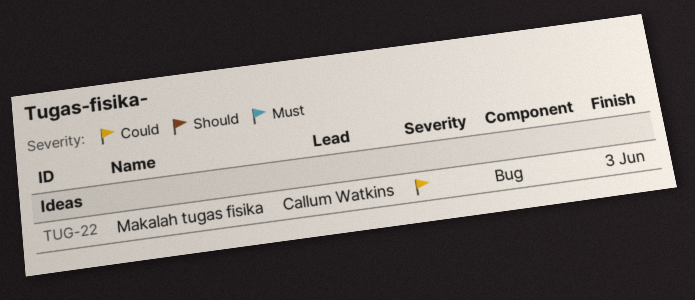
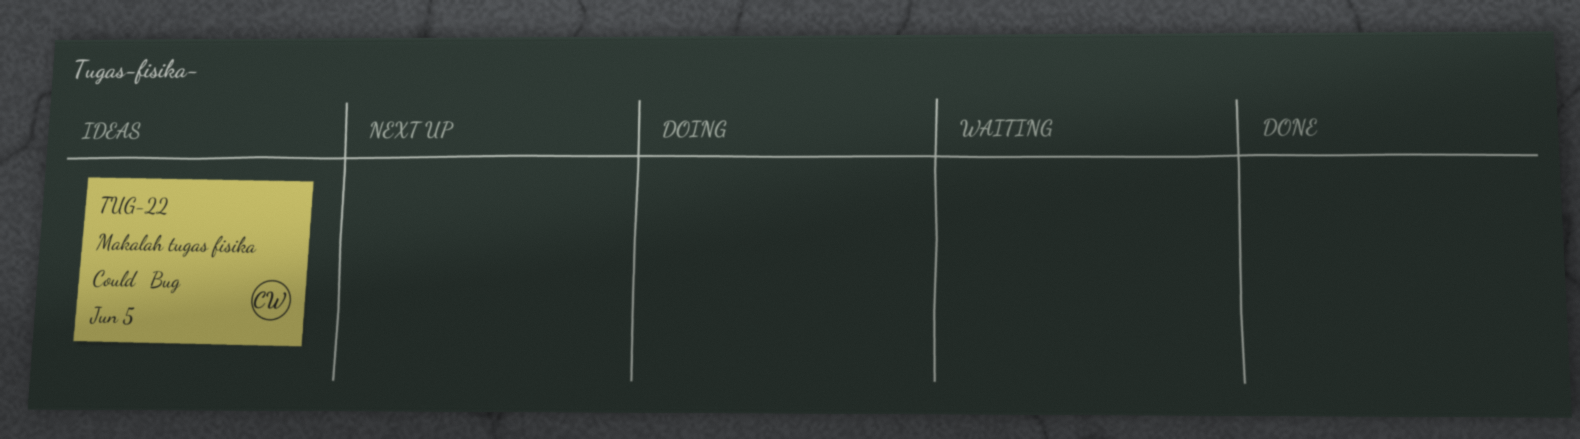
TUG-22, due: Jun 3 -> Jun 5

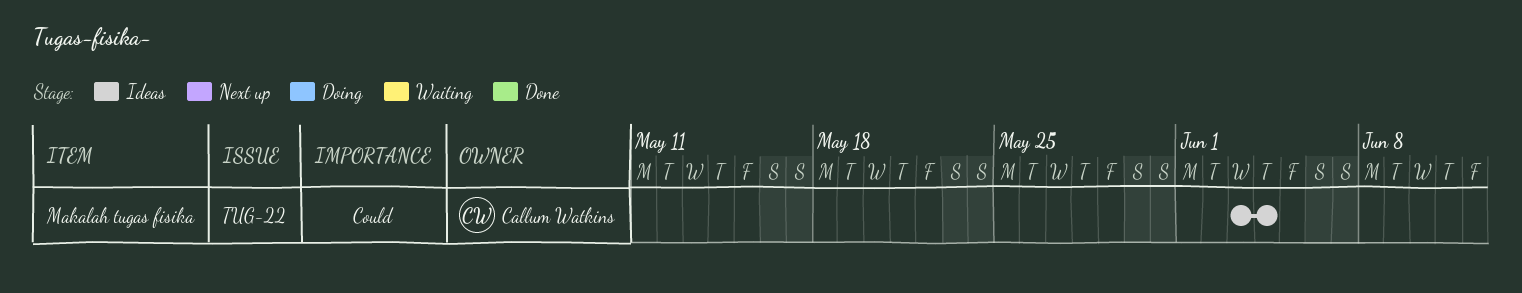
TUG-22, due: Jun 5 -> Jun 4

